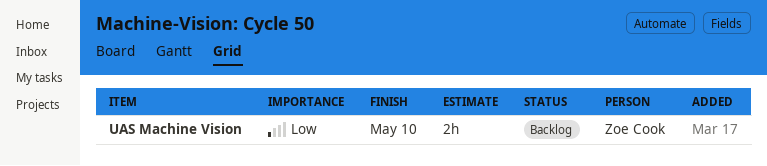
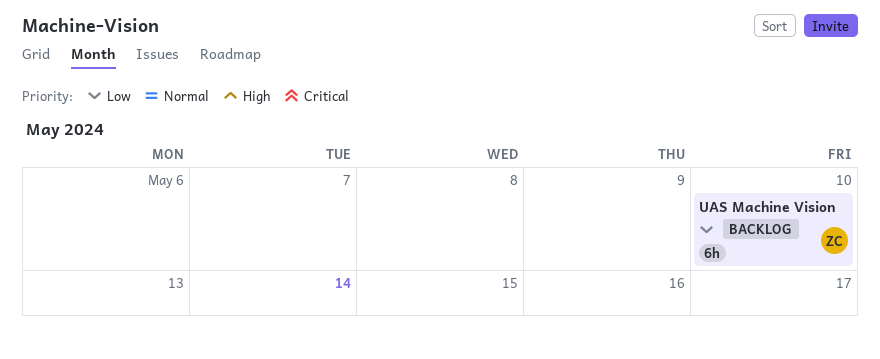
UAS Machine Vision, estimate: 2h -> 6h

